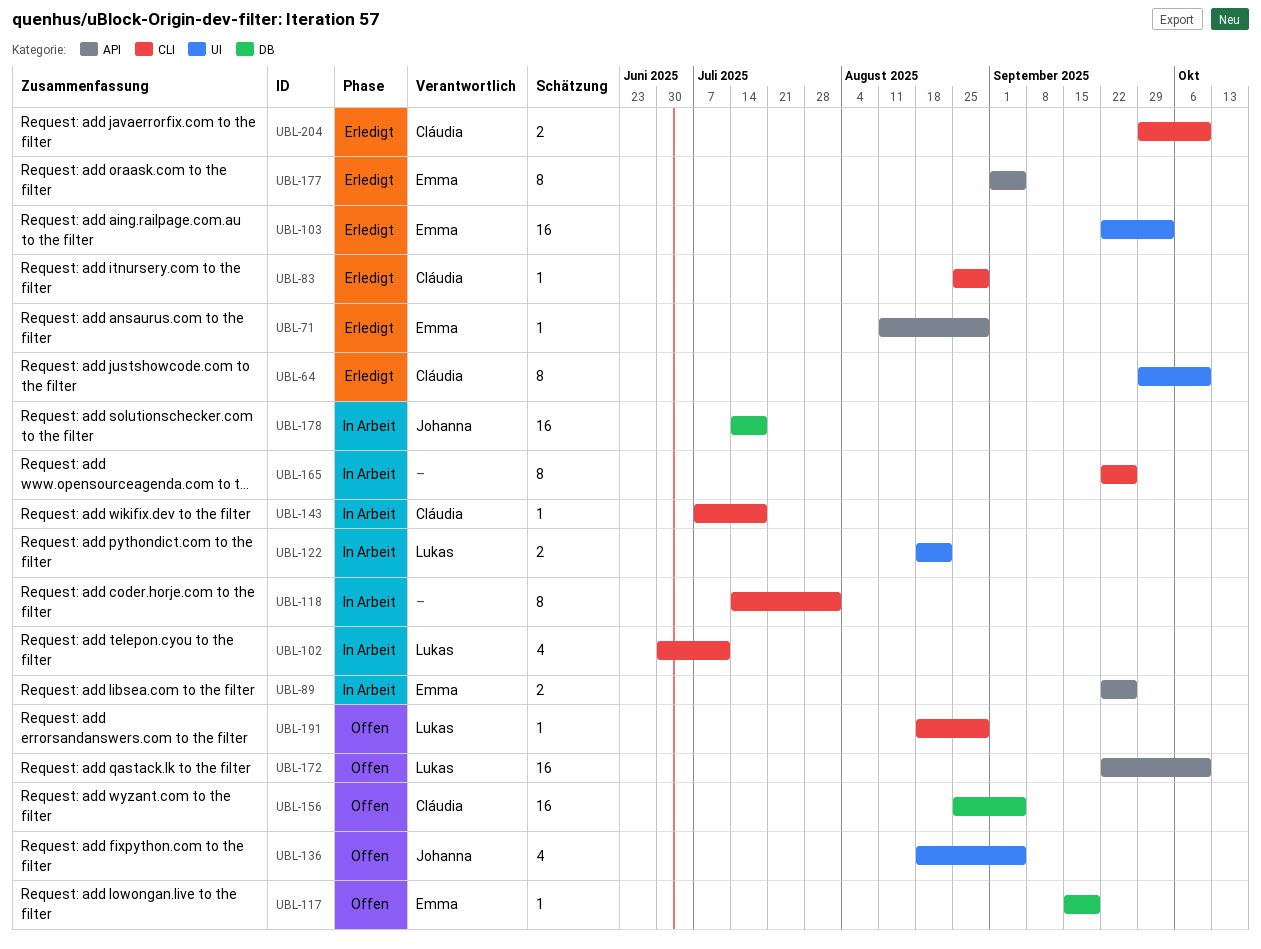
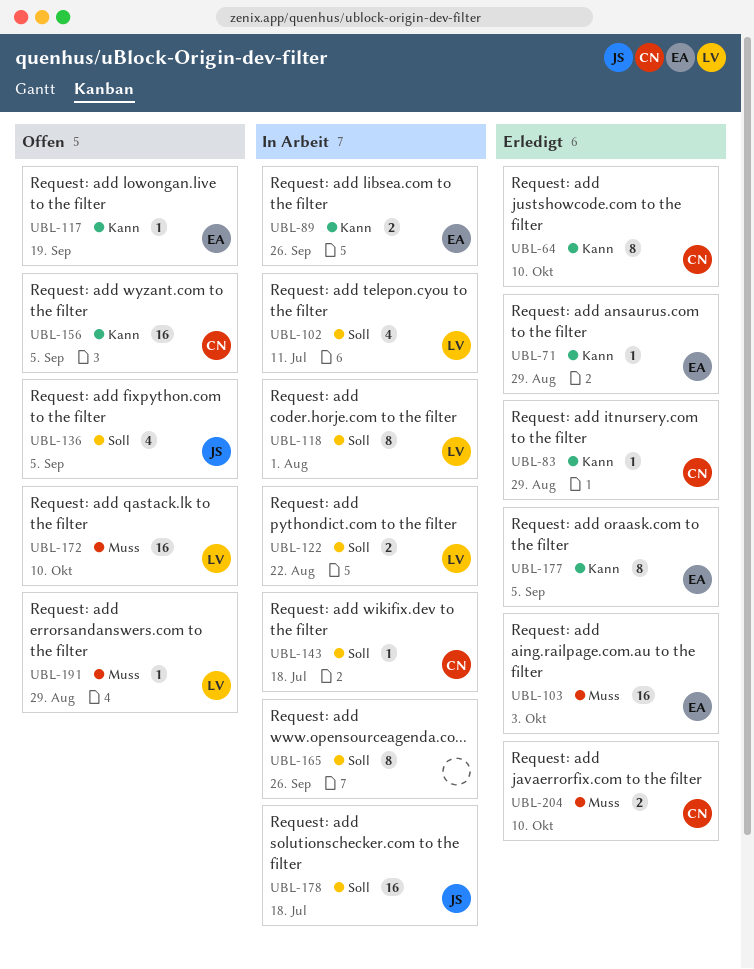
UBL-118, owner: none -> Lukas

